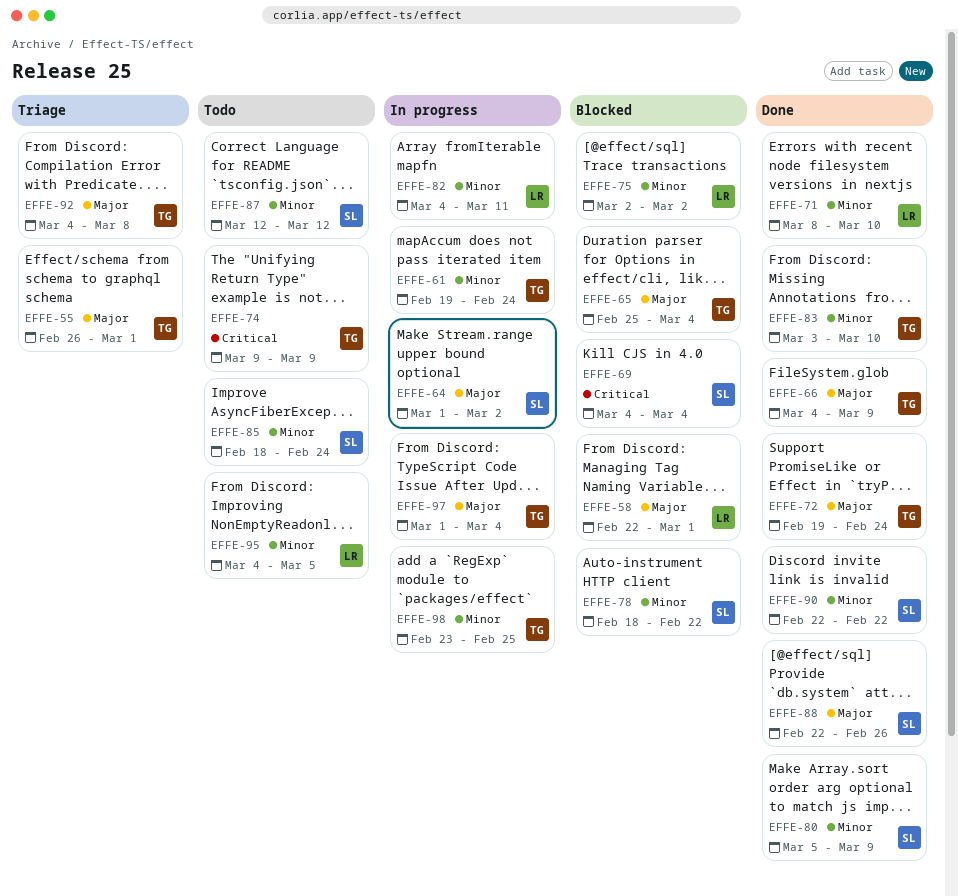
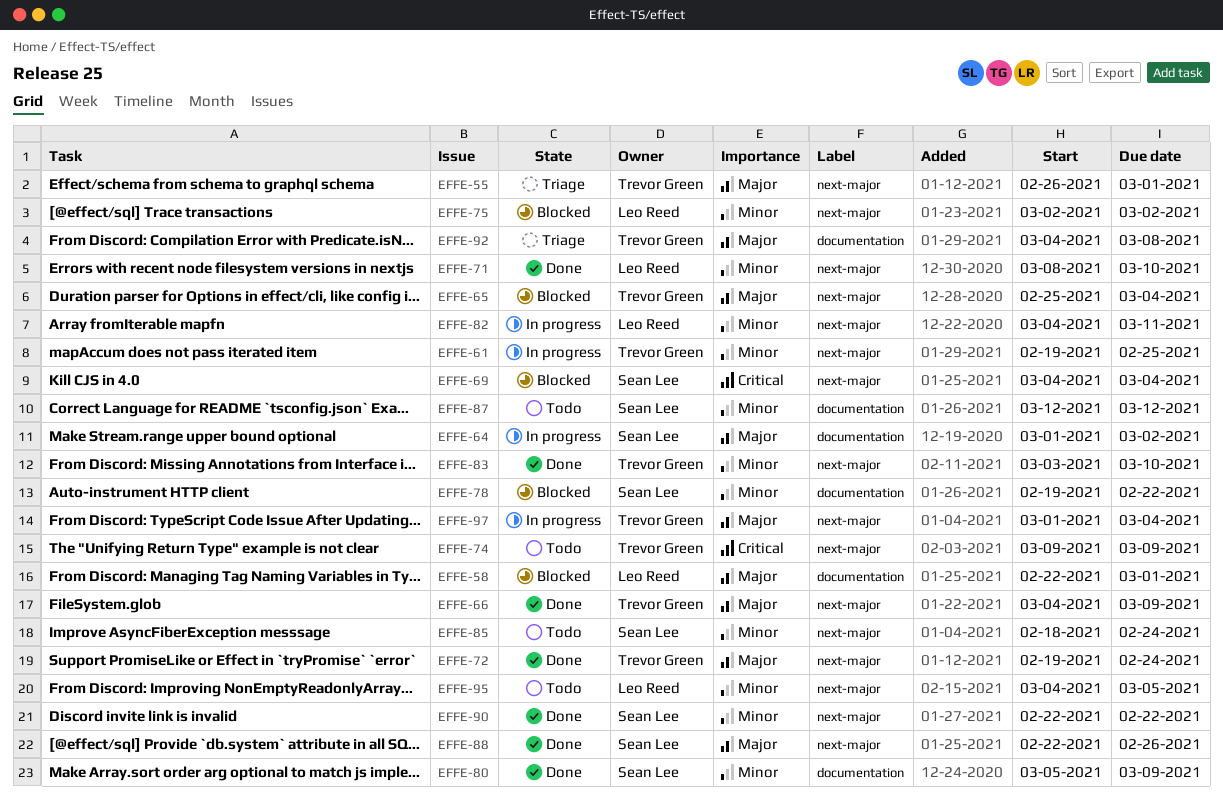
EFFE-61, due: Feb 24 -> Feb 25
EFFE-78, start: Feb 18 -> Feb 19
EFFE-98: present -> none

